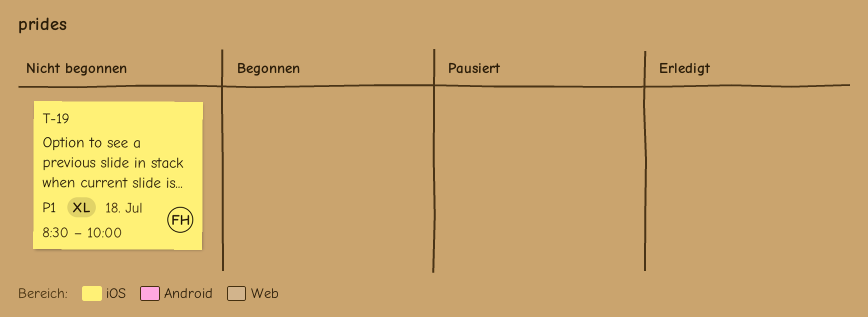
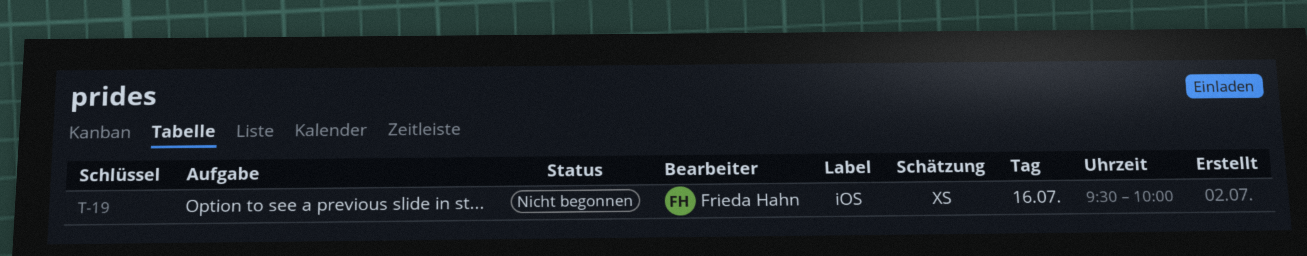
T-19, estimate: XL -> XS
T-19, day: Jul 18 -> Jul 16
T-19, begins: 08:30 -> 09:30

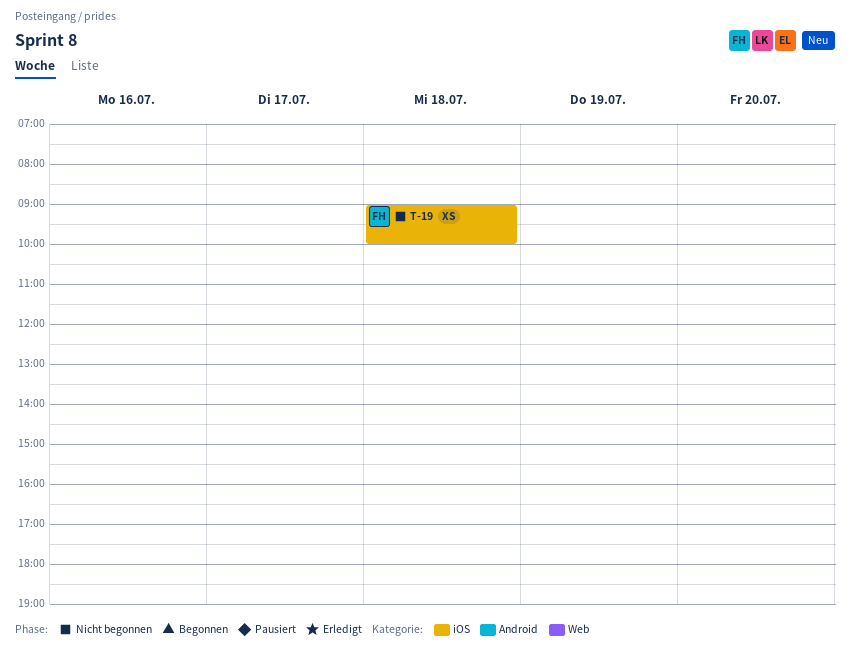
T-19, day: Jul 16 -> Jul 18
T-19, begins: 09:30 -> 09:00

